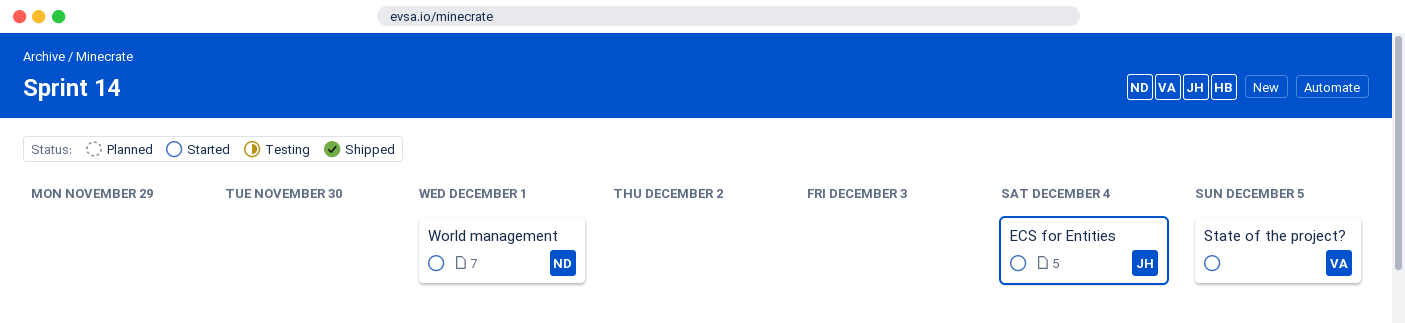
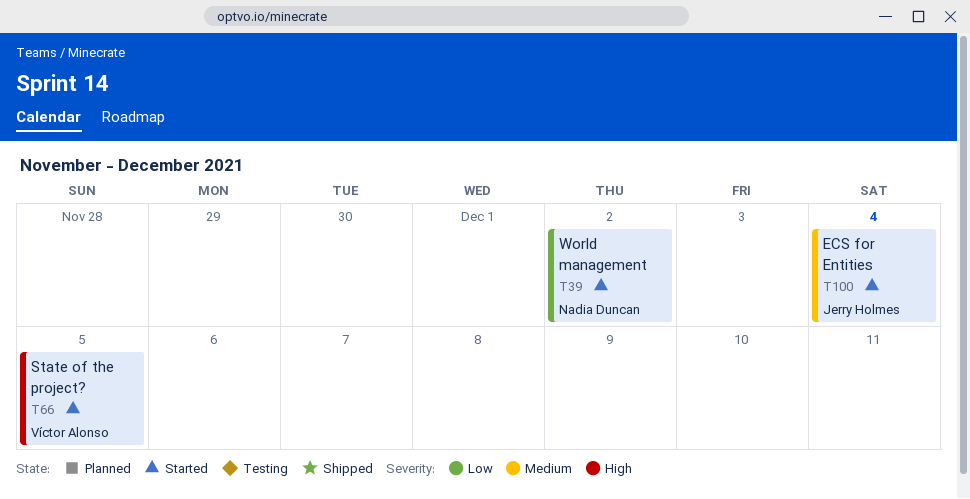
World management, due: Dec 1 -> Dec 2

